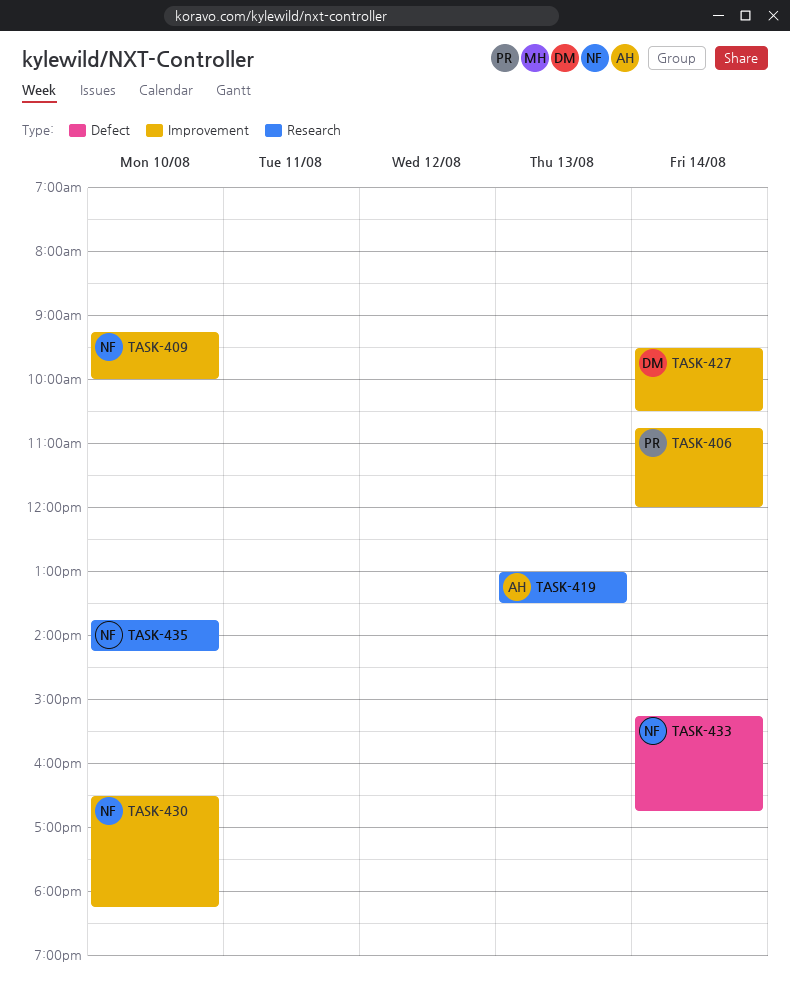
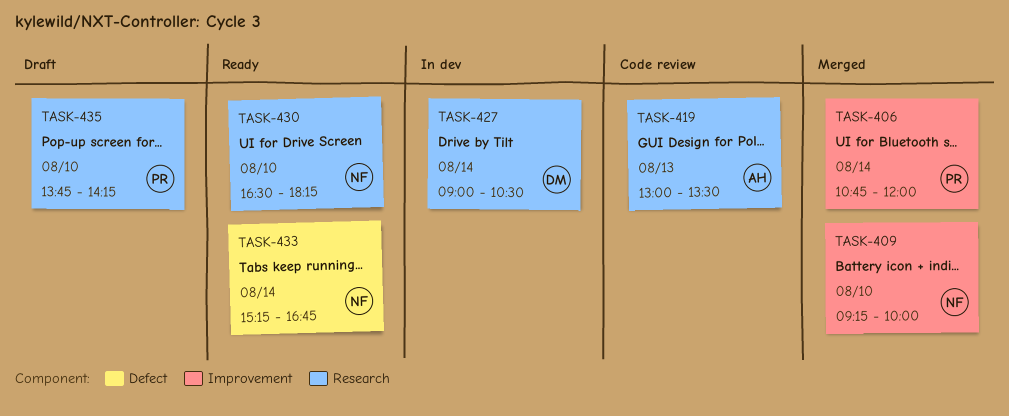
TASK-427, label: Improvement -> Research
TASK-427, begins: 09:30 -> 09:00
TASK-430, label: Improvement -> Research
TASK-435, owner: NF -> PR

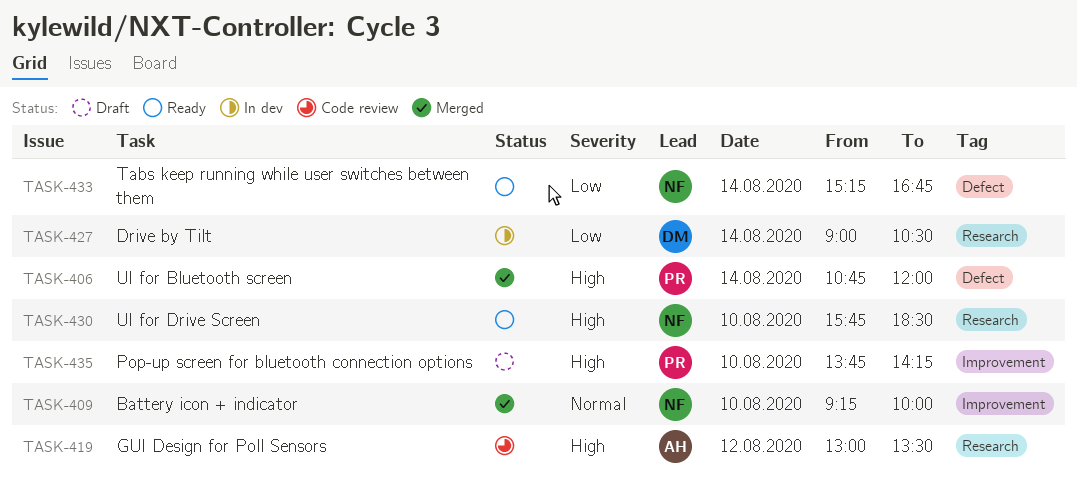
TASK-406, label: Improvement -> Defect
TASK-419, day: Aug 13 -> Aug 12
TASK-430, begins: 16:30 -> 15:45
TASK-430, ends: 18:15 -> 18:30
TASK-435, label: Research -> Improvement

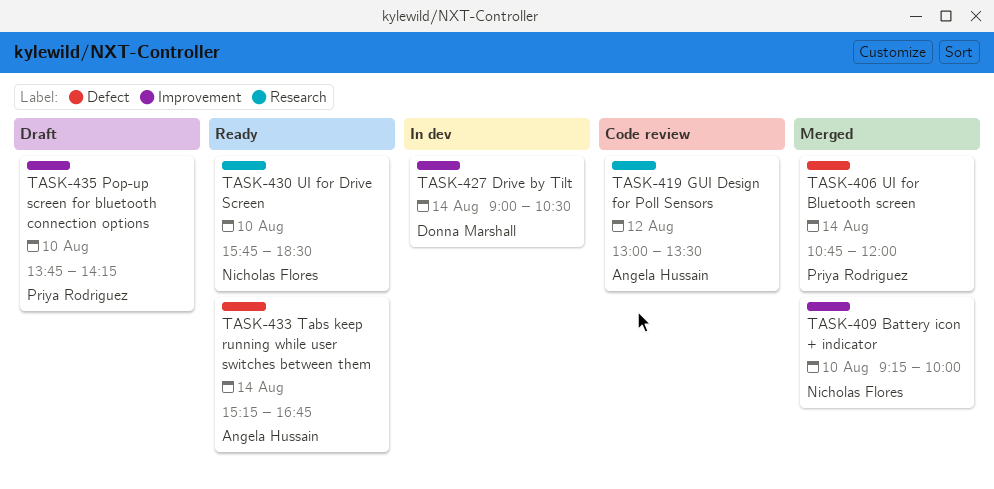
TASK-427, label: Research -> Improvement
TASK-433, owner: Nicholas Flores -> Angela Hussain

